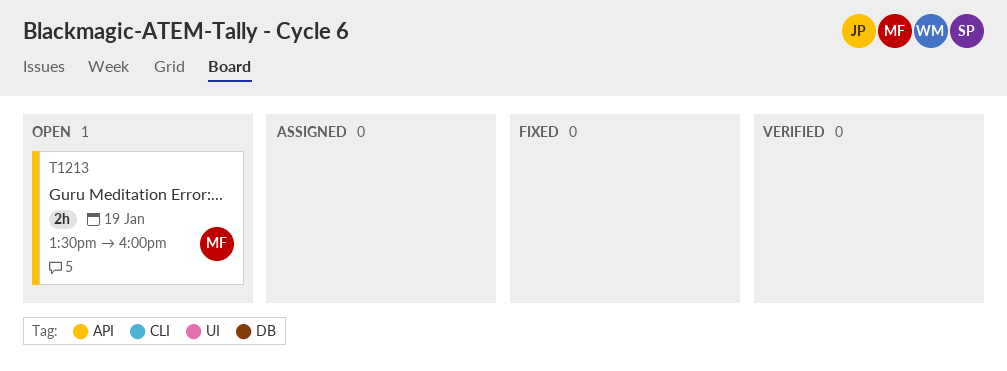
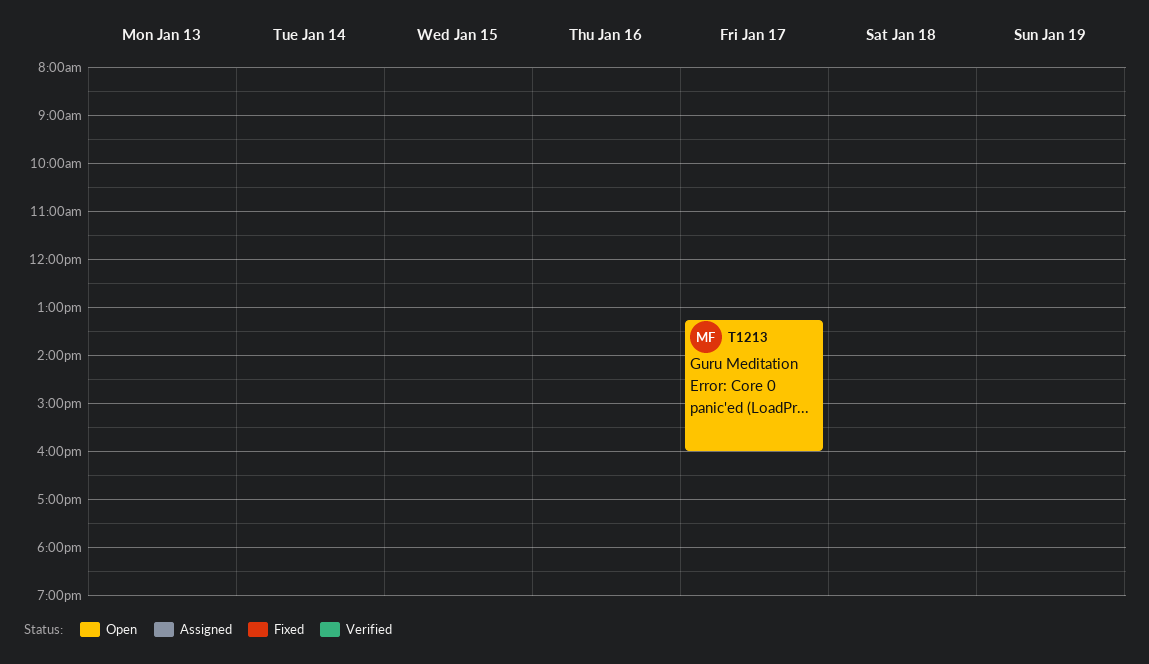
T1213, day: Jan 19 -> Jan 17
T1213, begins: 13:30 -> 13:15

